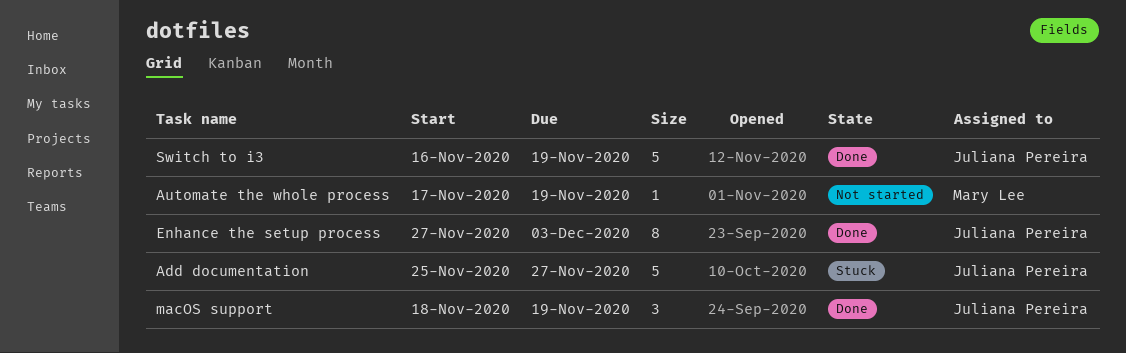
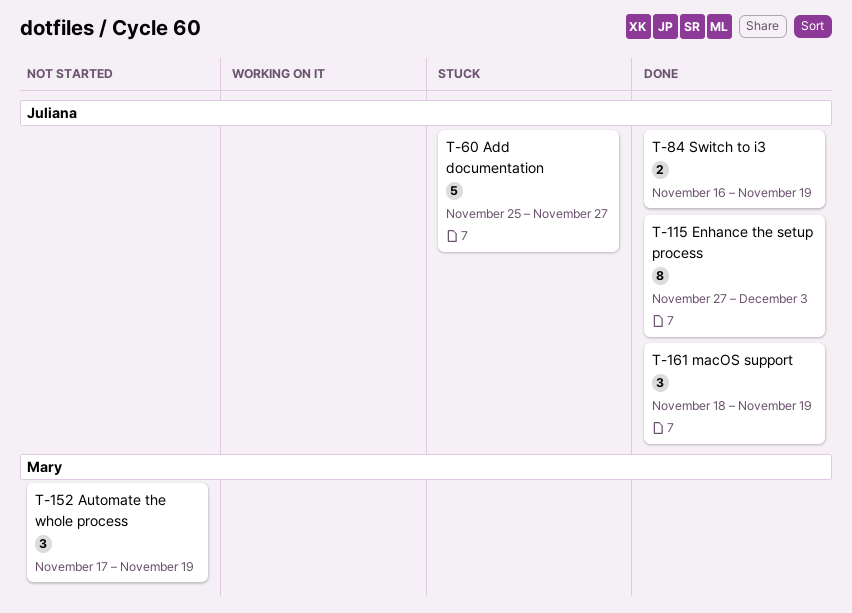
Automate the whole process, estimate: 1 -> 3
Switch to i3, estimate: 5 -> 2

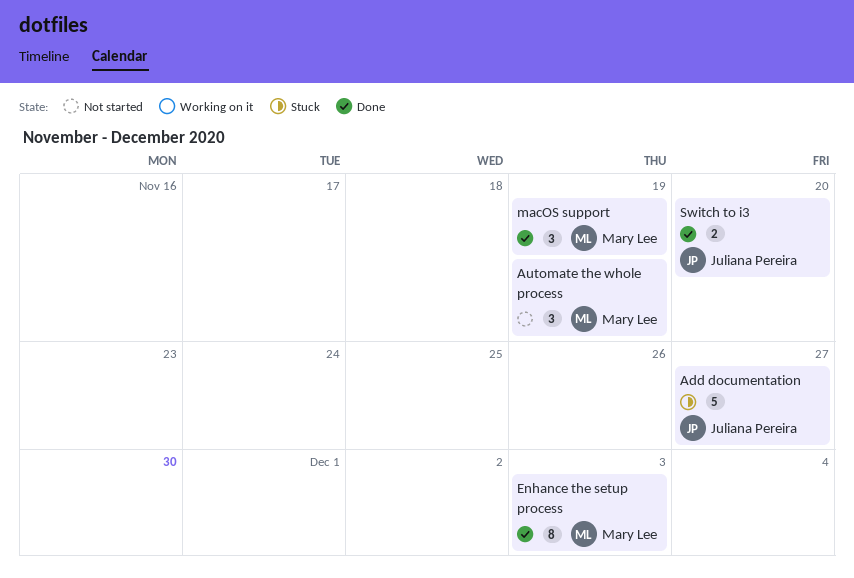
Enhance the setup process, owner: Juliana Pereira -> Mary Lee
macOS support, owner: Juliana Pereira -> Mary Lee
Switch to i3, due: Nov 19 -> Nov 20

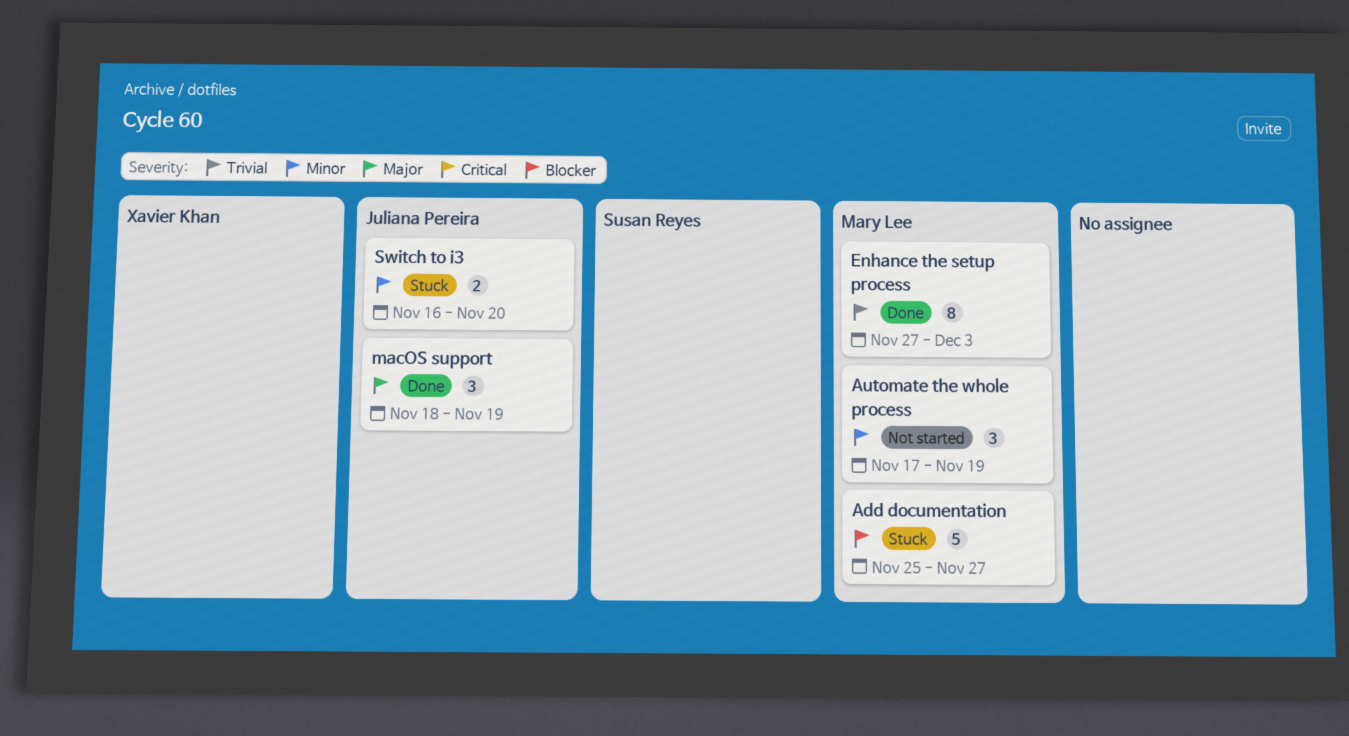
Add documentation, owner: Juliana Pereira -> Mary Lee
macOS support, owner: Mary Lee -> Juliana Pereira
Switch to i3, status: Done -> Stuck

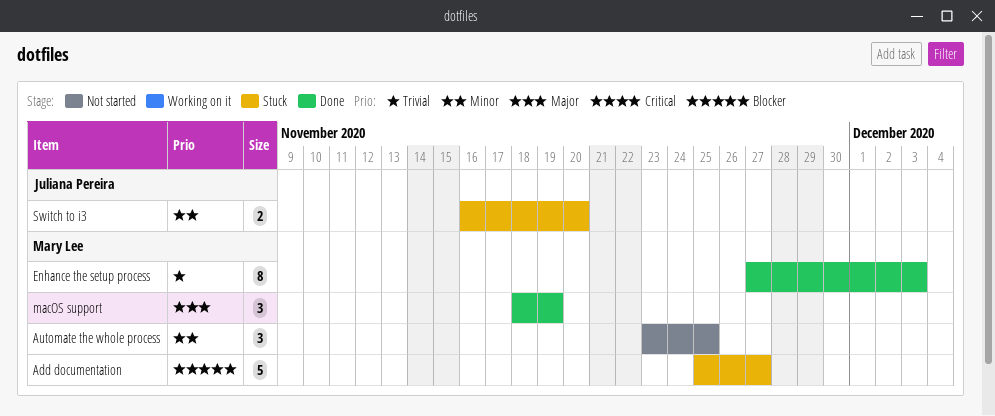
Automate the whole process, start: Nov 17 -> Nov 23
Automate the whole process, due: Nov 19 -> Nov 25
macOS support, owner: Juliana Pereira -> Mary Lee

